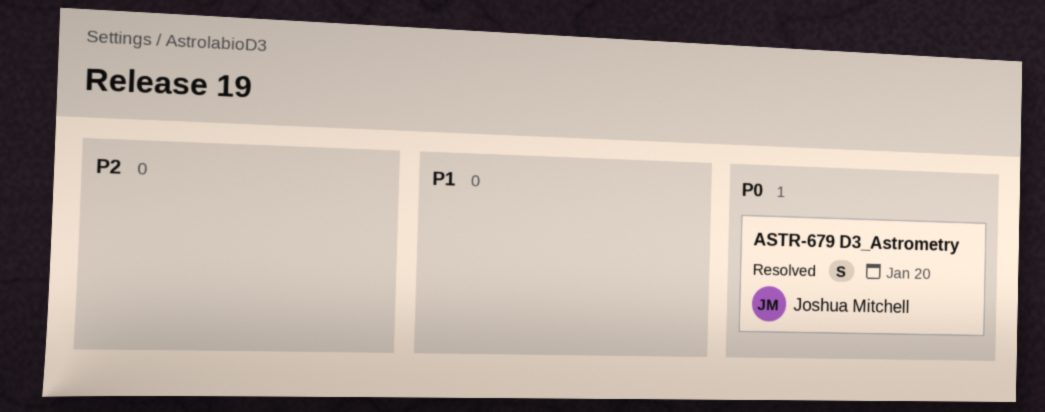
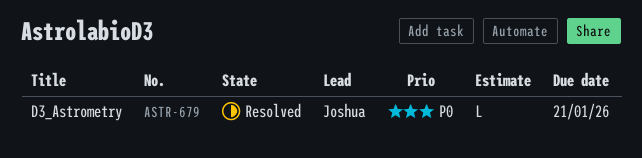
ASTR-679, estimate: S -> L
ASTR-679, due: Jan 20 -> Jan 21

